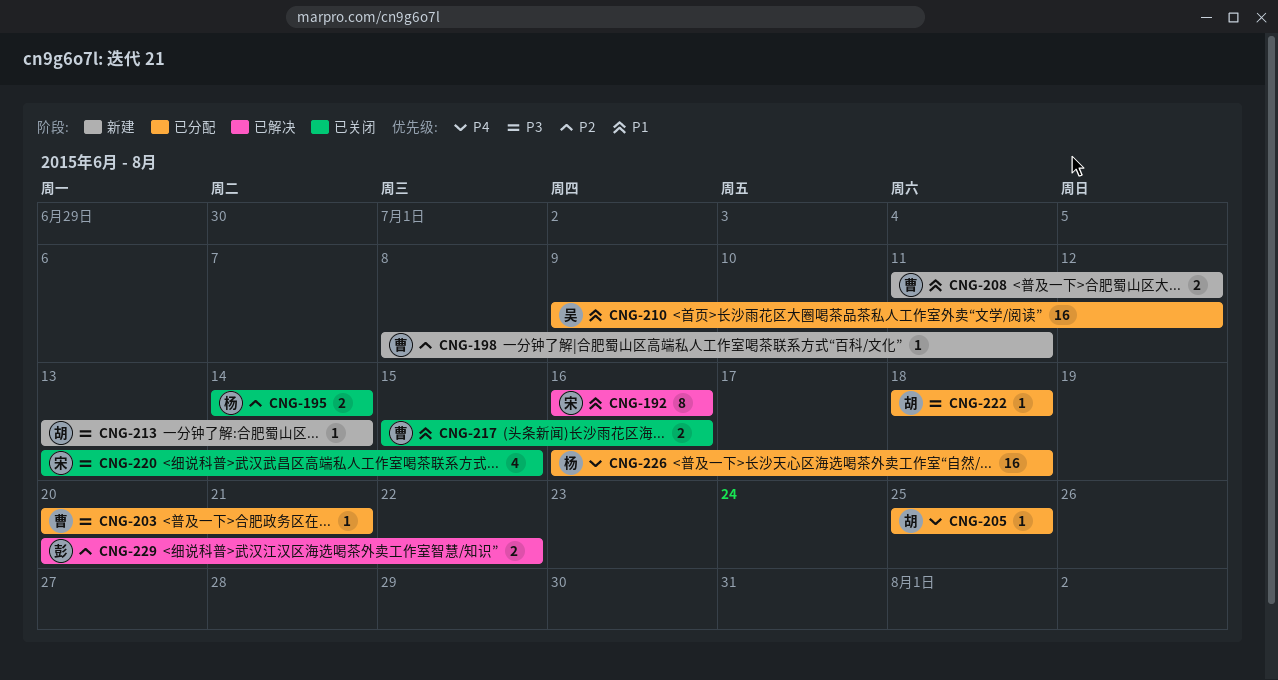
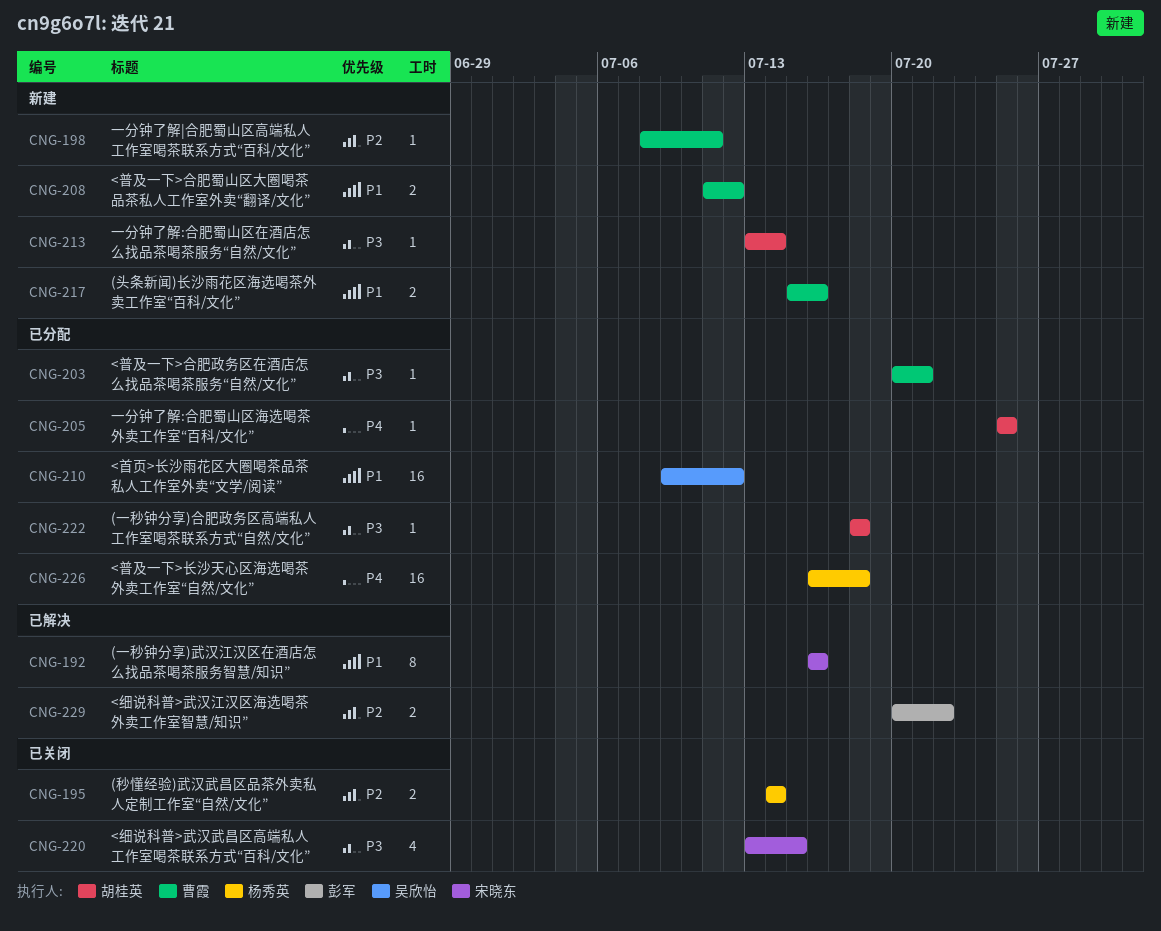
CNG-217, status: 已关闭 -> 新建

